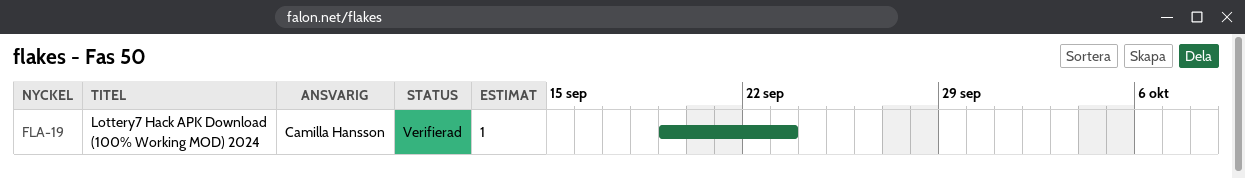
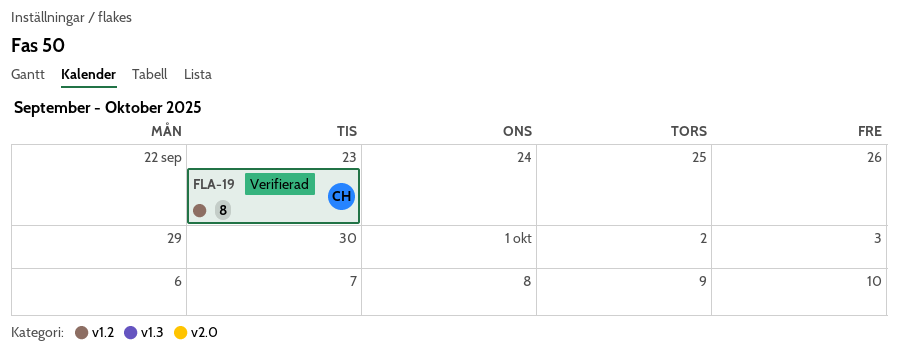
FLA-19, estimate: 1 -> 8

